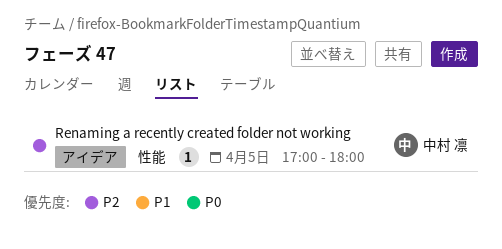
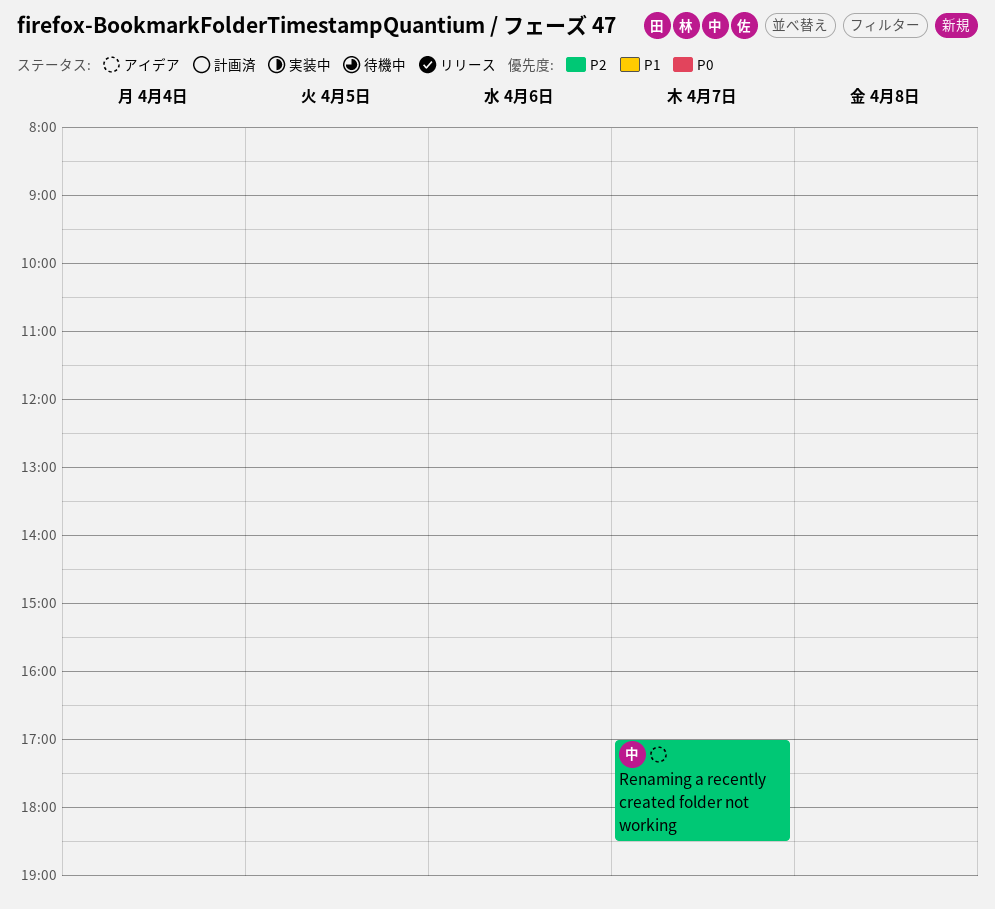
Renaming a recently created folder not working, day: Apr 5 -> Apr 7
Renaming a recently created folder not working, ends: 18:00 -> 18:30

